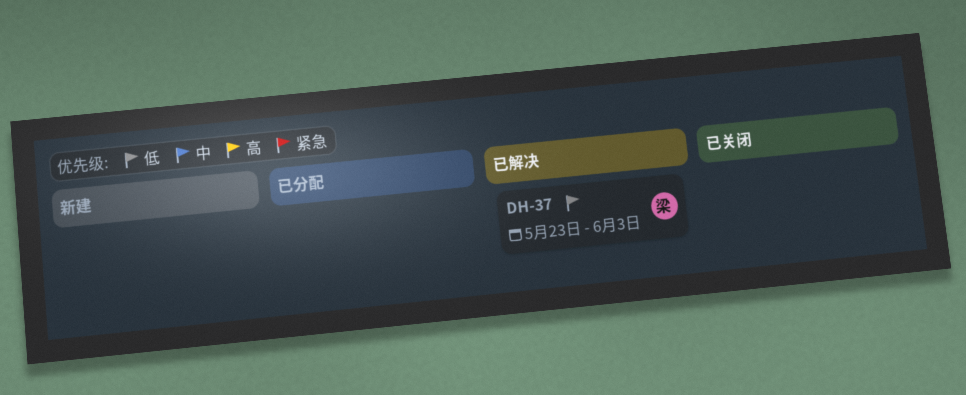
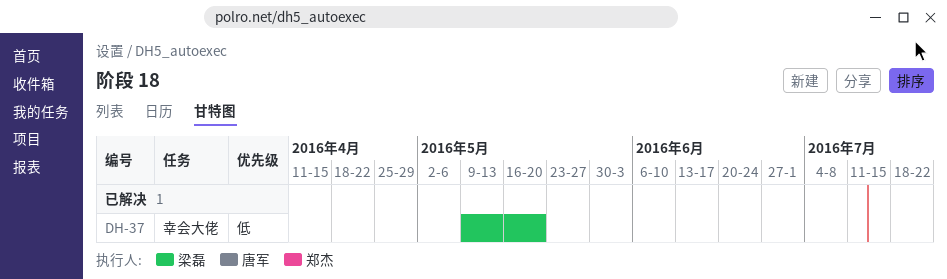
DH-37, start: May 23 -> May 9
DH-37, due: Jun 3 -> May 20

